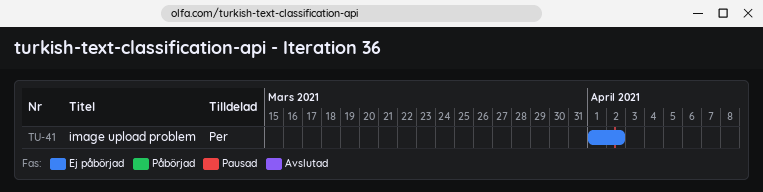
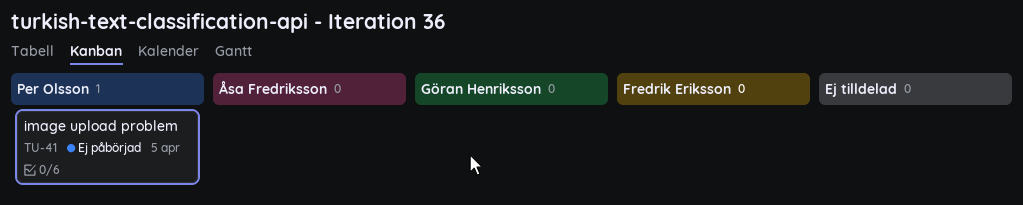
TU-41, due: Apr 2 -> Apr 5

